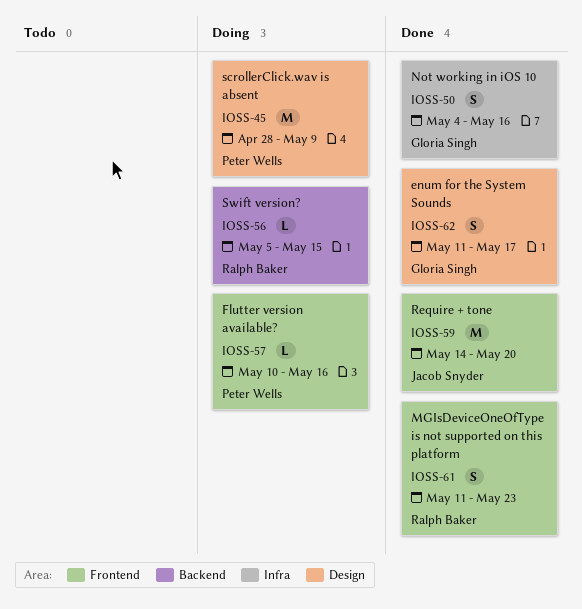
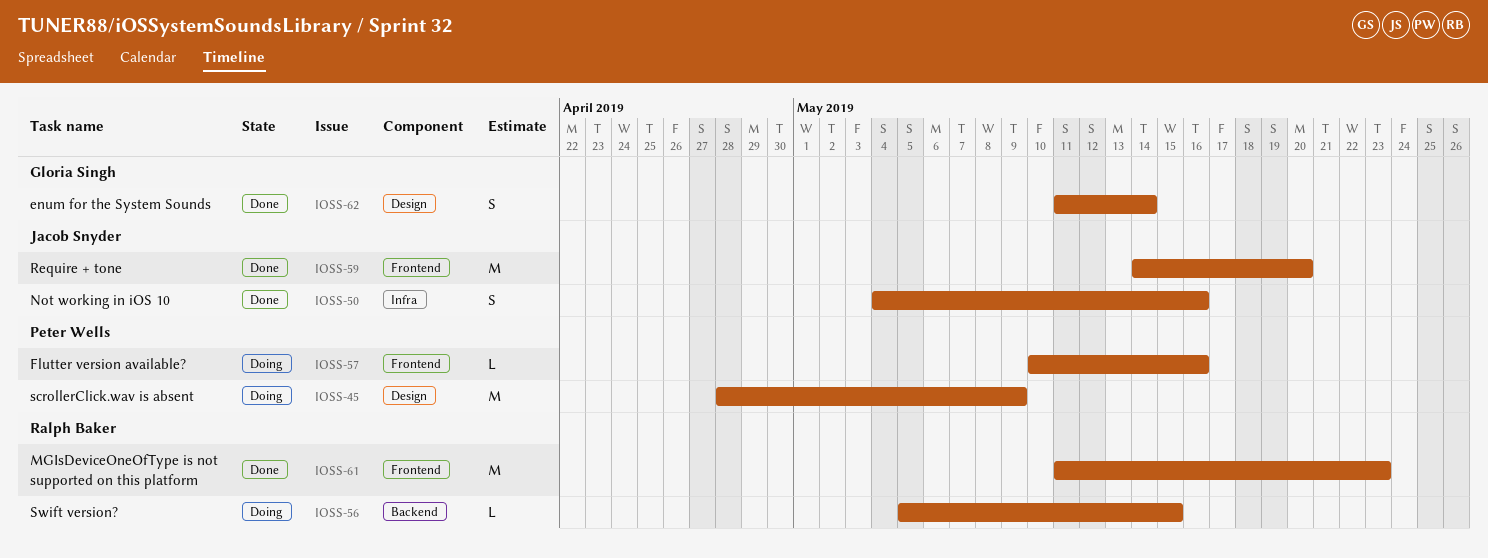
IOSS-50, owner: Gloria Singh -> Jacob Snyder
IOSS-61, estimate: S -> M
IOSS-62, due: May 17 -> May 14

